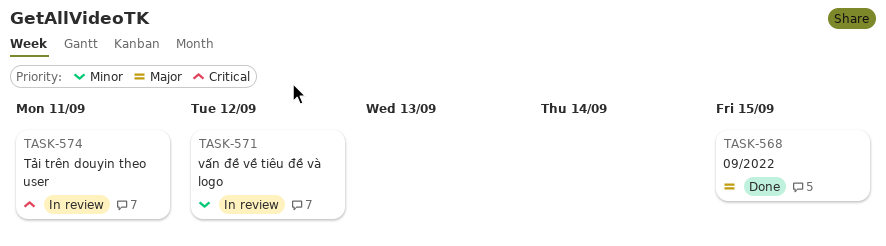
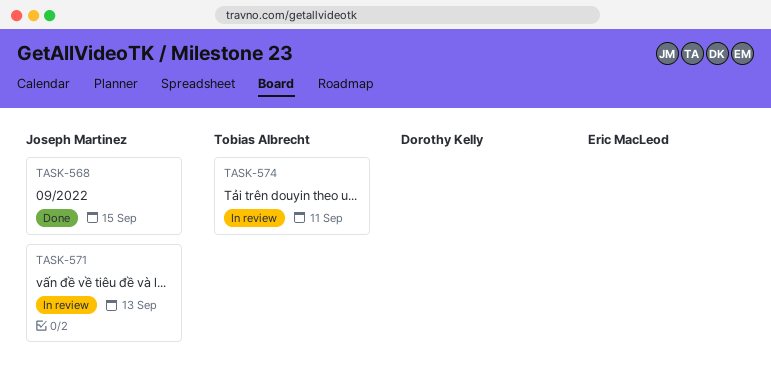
TASK-571, due: Sep 12 -> Sep 13

